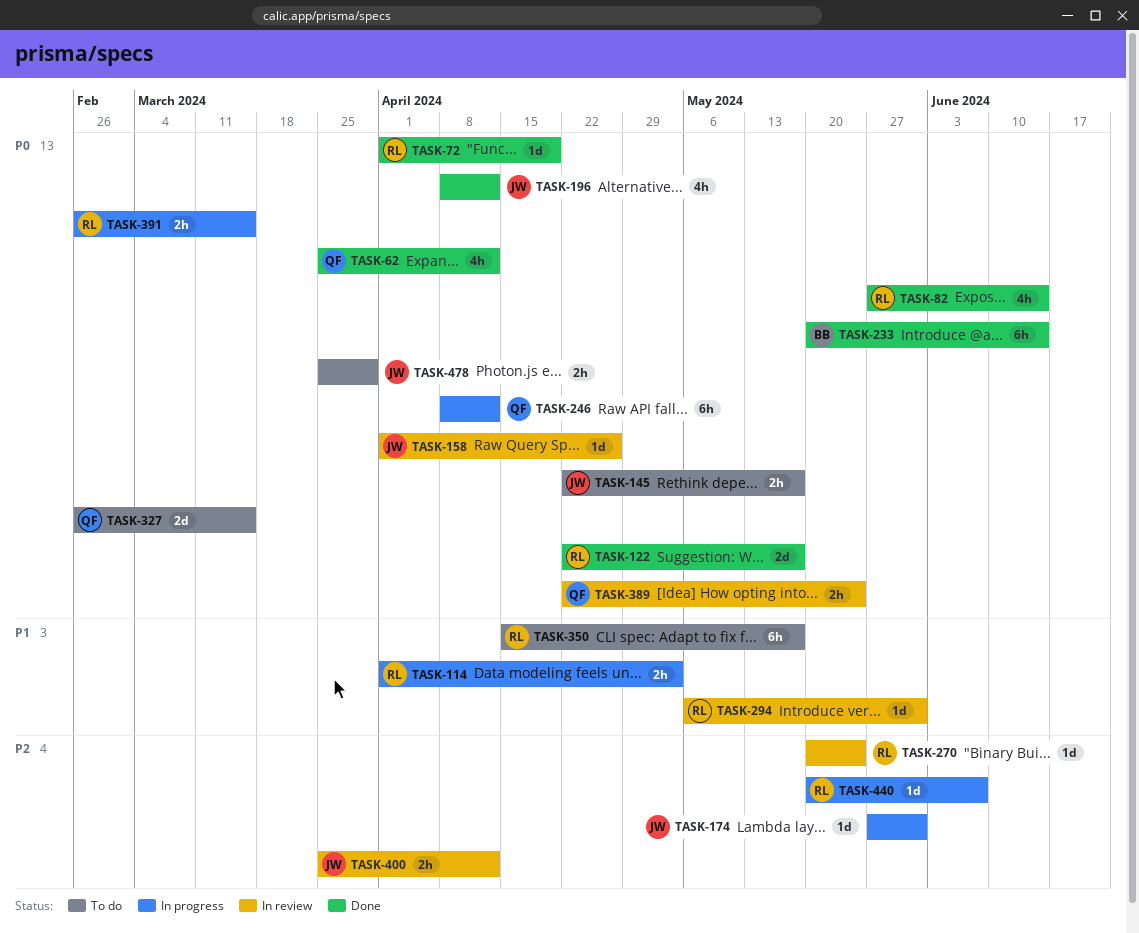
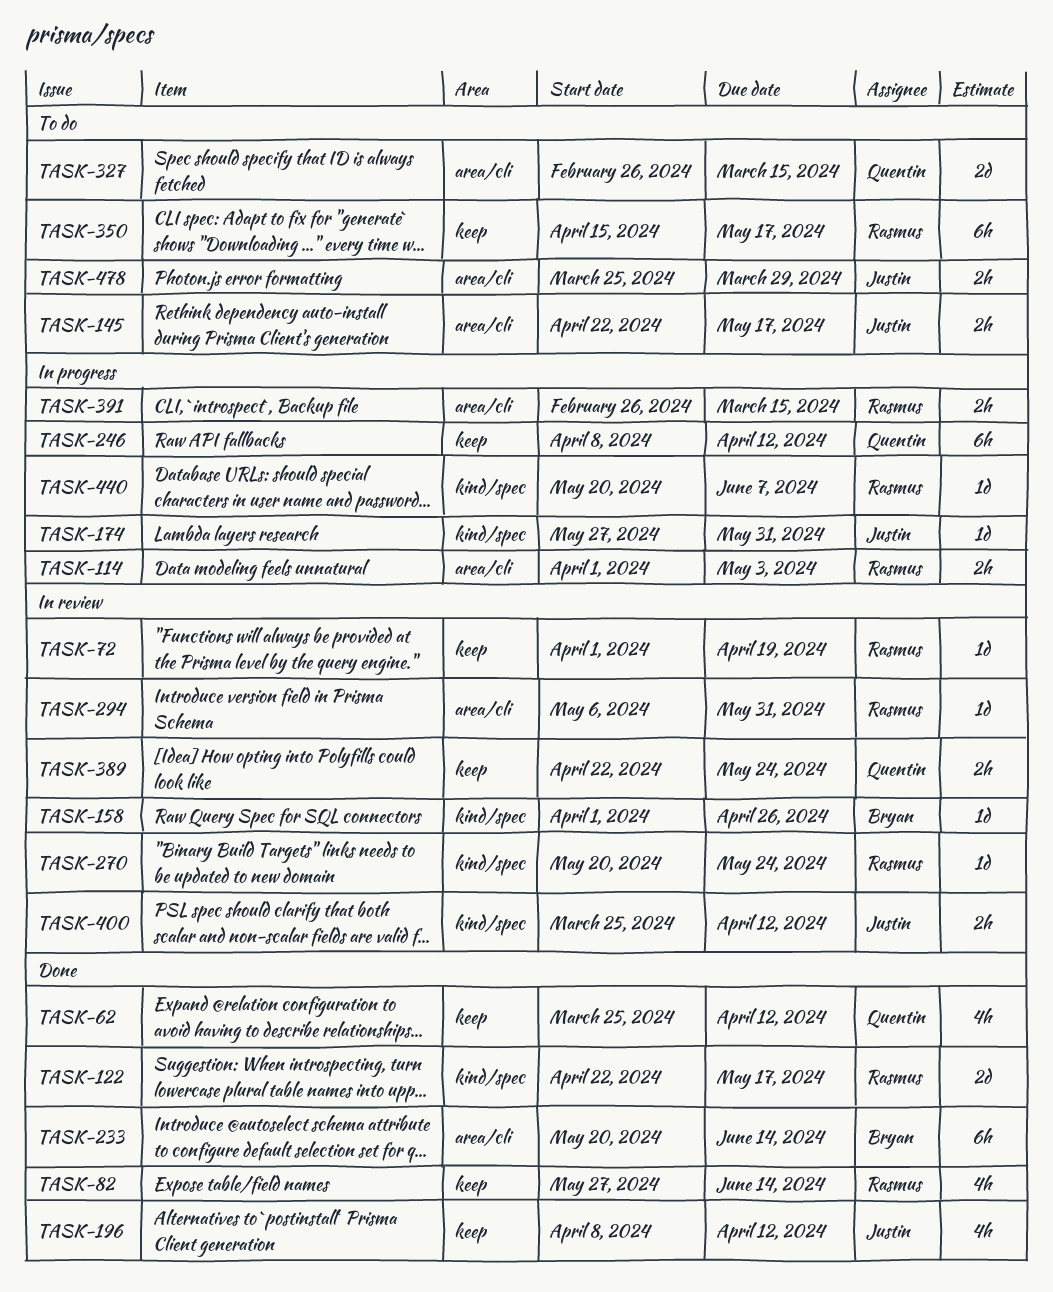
TASK-72, status: Done -> In review
TASK-158, owner: Justin -> Bryan

